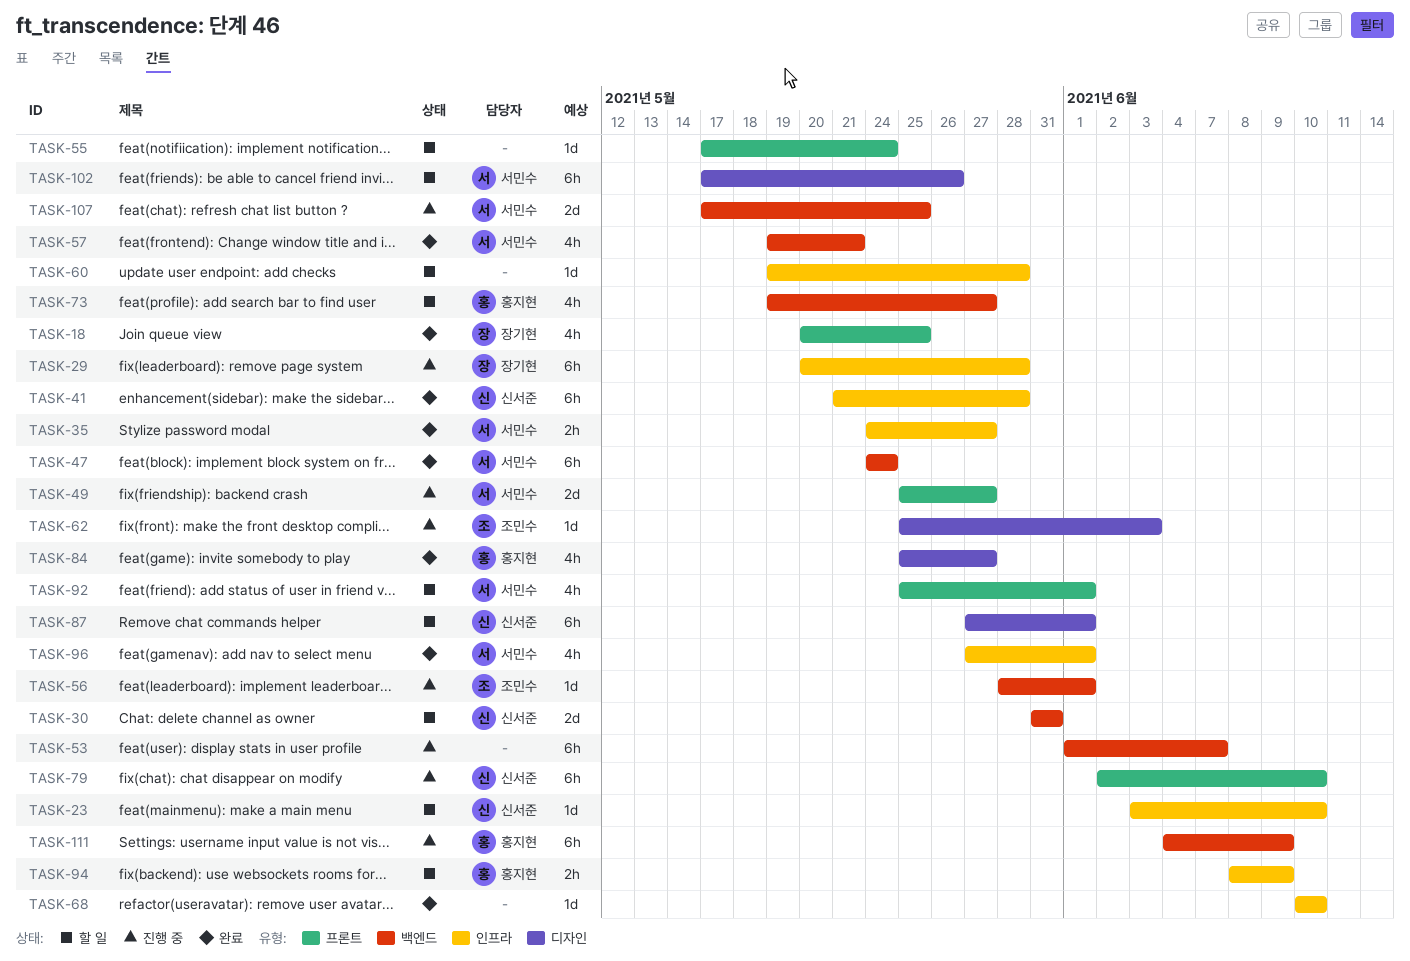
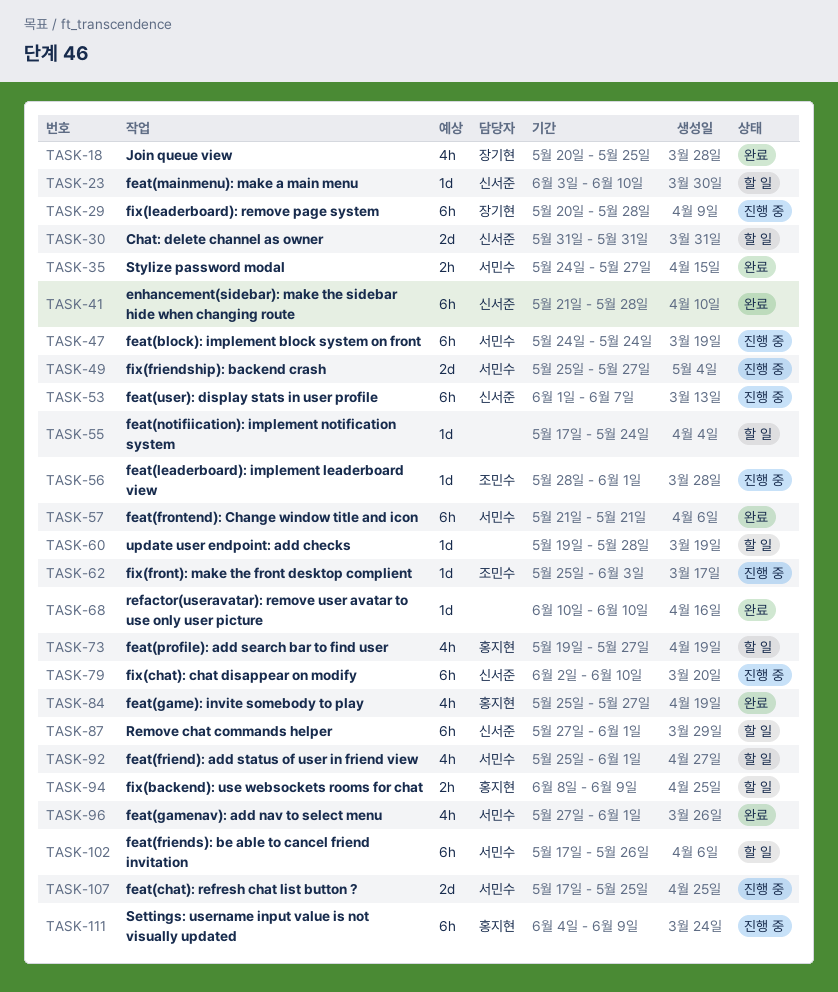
TASK-47, status: 완료 -> 진행 중
TASK-53, owner: none -> 신서준
TASK-57, estimate: 4h -> 6h
TASK-57, start: May 19 -> May 21

